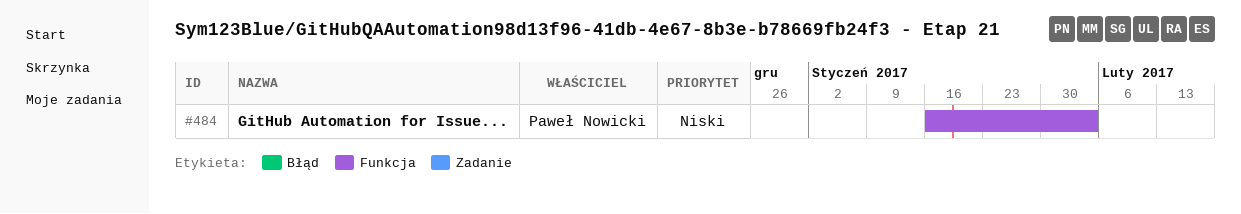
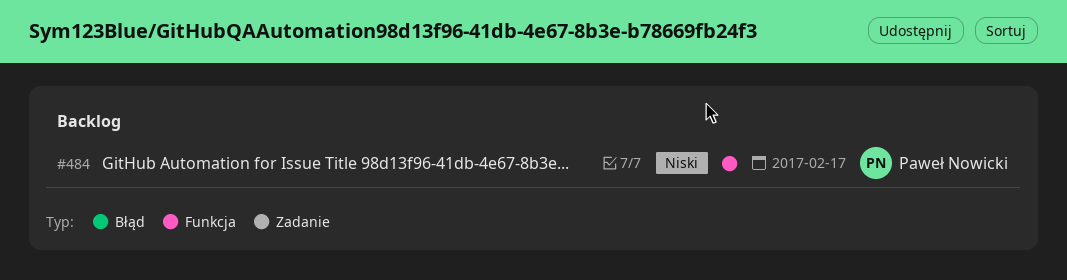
#484, due: Feb 3 -> Feb 17

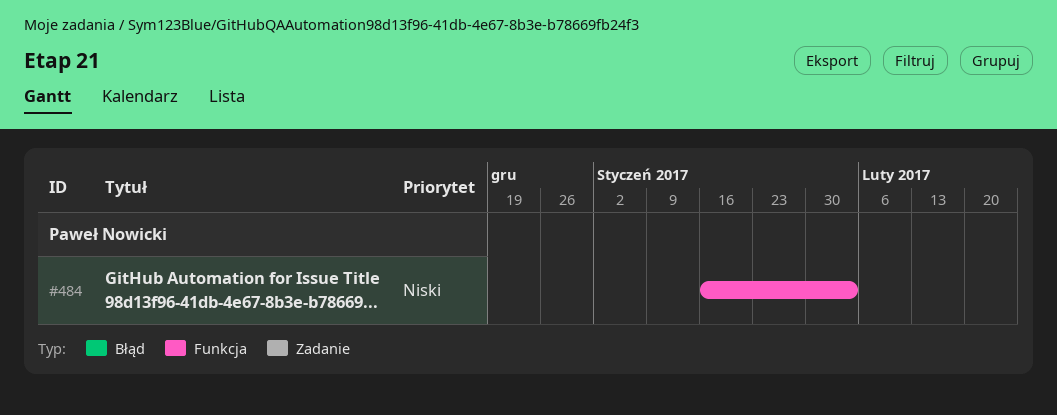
#484, due: Feb 17 -> Feb 3

